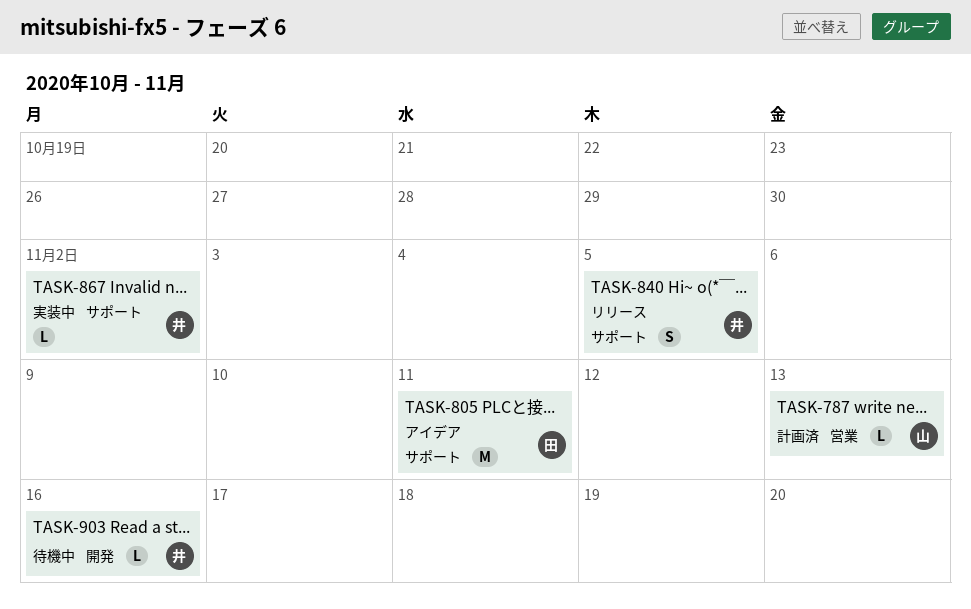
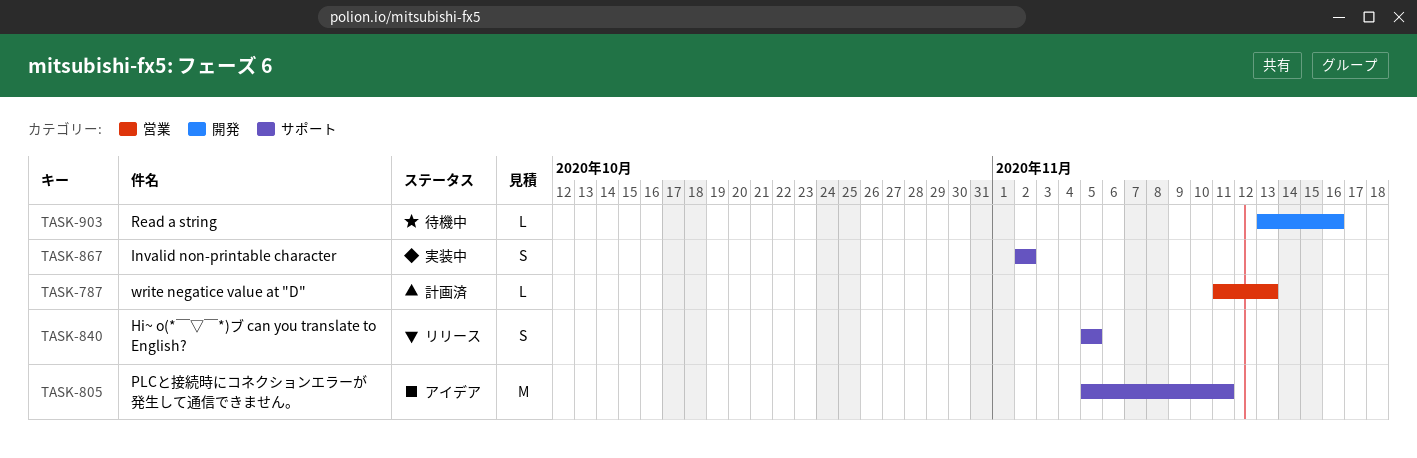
TASK-867, estimate: L -> S

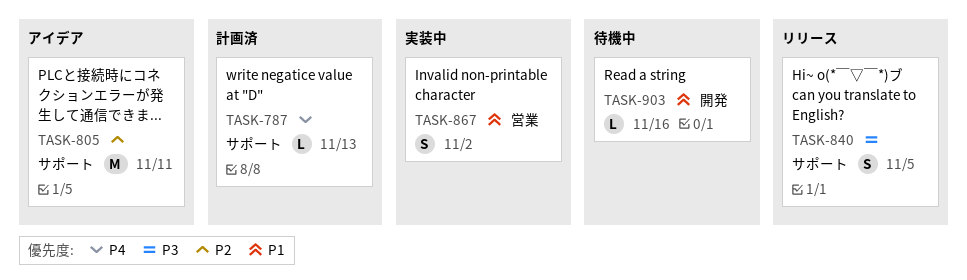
TASK-787, label: 営業 -> サポート
TASK-867, label: サポート -> 営業

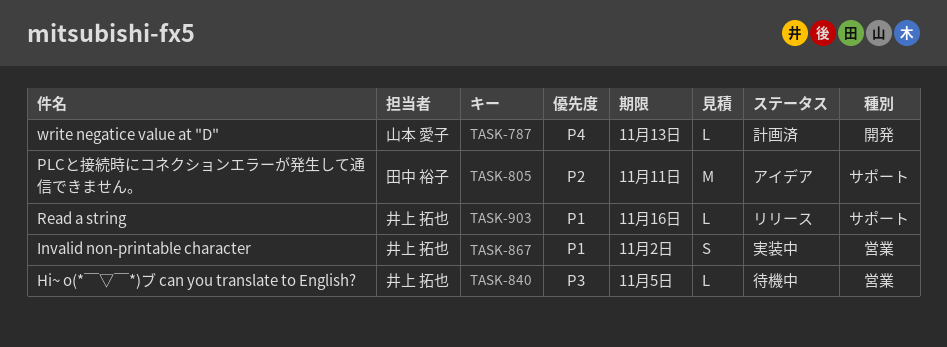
TASK-787, label: サポート -> 開発
TASK-840, status: リリース -> 待機中
TASK-840, label: サポート -> 営業
TASK-840, estimate: S -> L
TASK-903, status: 待機中 -> リリース
TASK-903, label: 開発 -> サポート

